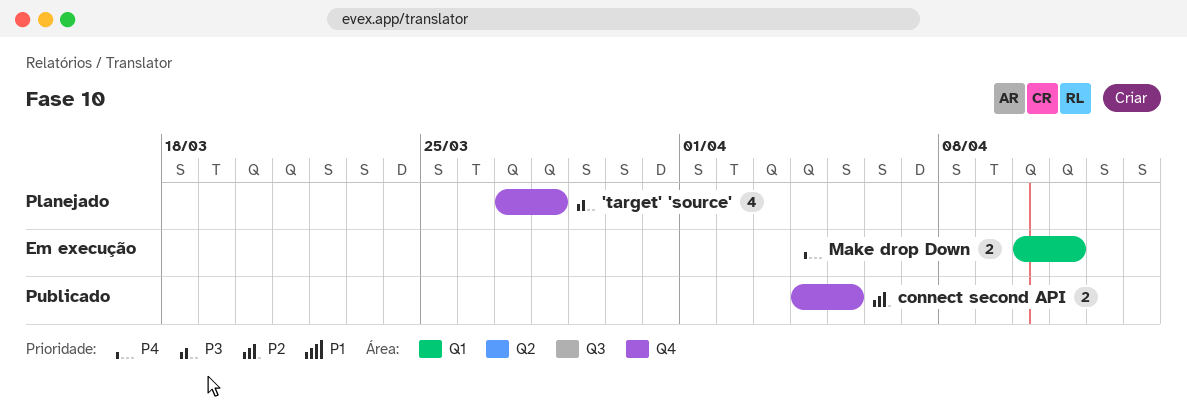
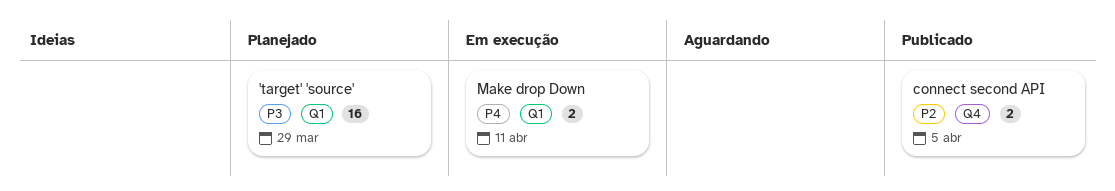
'target' 'source', label: Q4 -> Q1
'target' 'source', estimate: 4 -> 16
'target' 'source', due: Mar 28 -> Mar 29

